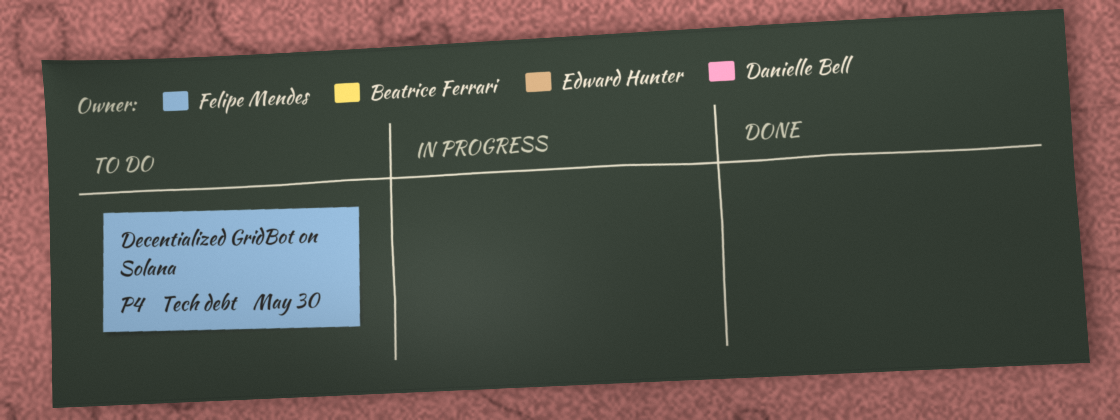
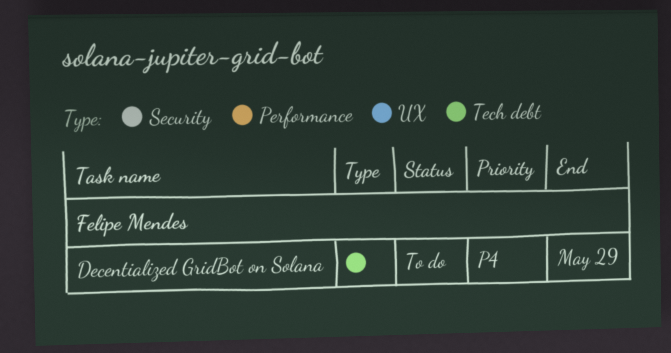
Decentialized GridBot on Solana, due: May 30 -> May 29

